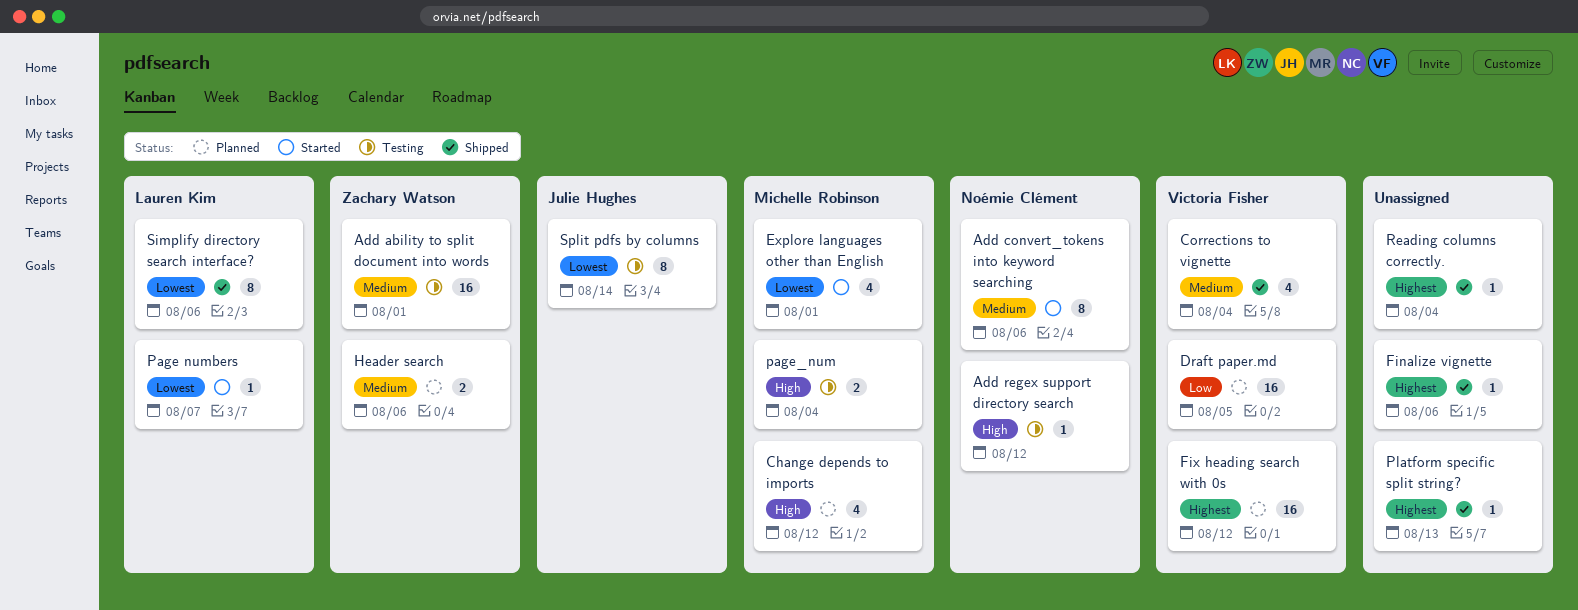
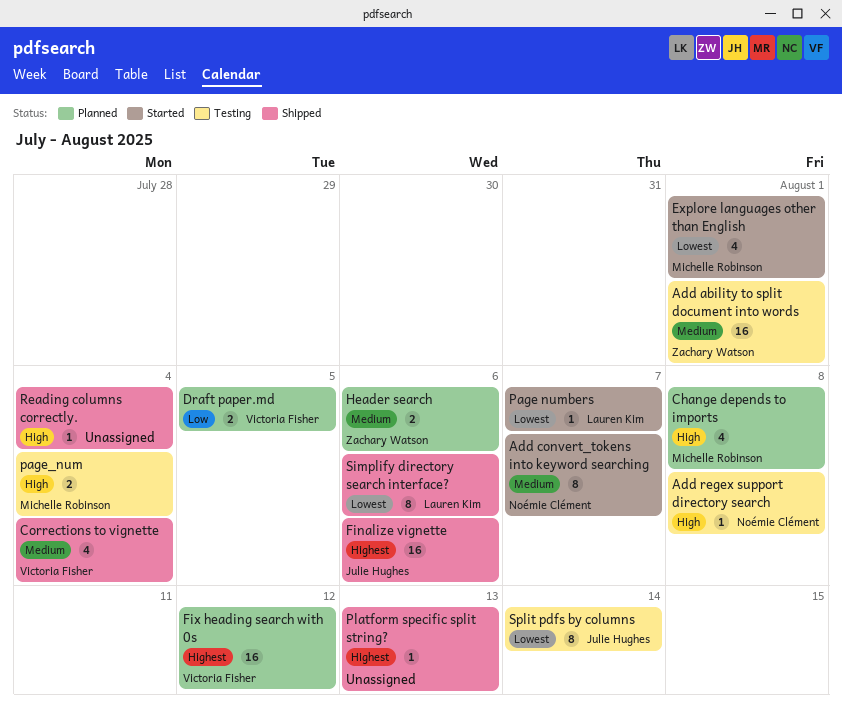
Add convert_tokens into keyword searching, due: Aug 6 -> Aug 7
Add regex support directory search, due: Aug 12 -> Aug 8
Change depends to imports, due: Aug 12 -> Aug 8
Draft paper.md, estimate: 16 -> 2
Finalize vignette, owner: none -> Julie Hughes
Finalize vignette, estimate: 1 -> 16
Reading columns correctly., priority: Highest -> High

